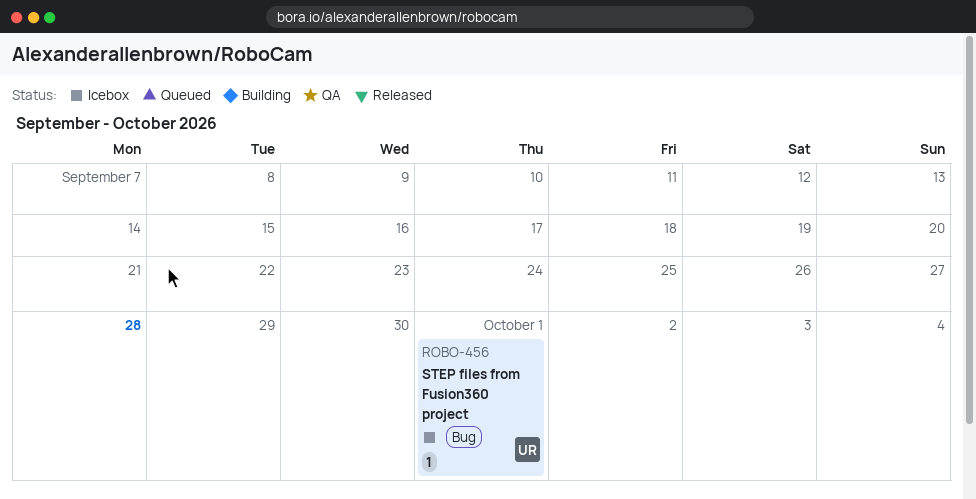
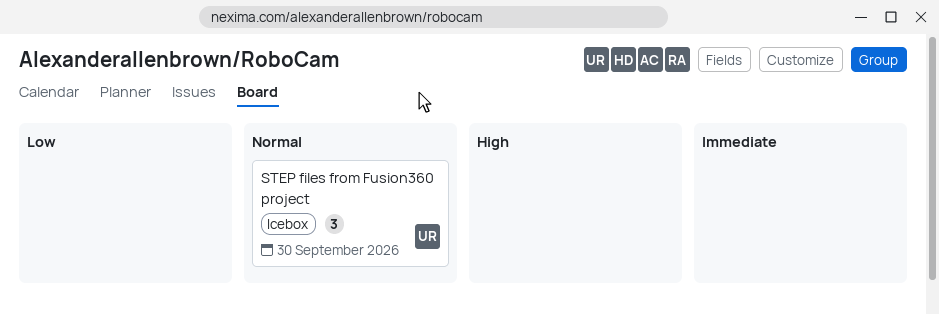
STEP files from Fusion360 project, estimate: 1 -> 3
STEP files from Fusion360 project, due: Oct 1 -> Sep 30

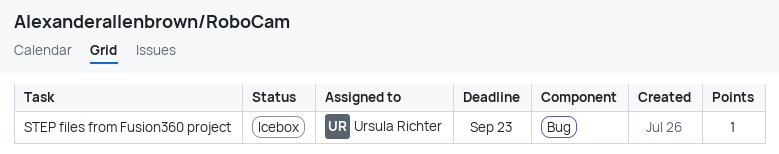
STEP files from Fusion360 project, estimate: 3 -> 1
STEP files from Fusion360 project, due: Sep 30 -> Sep 23

